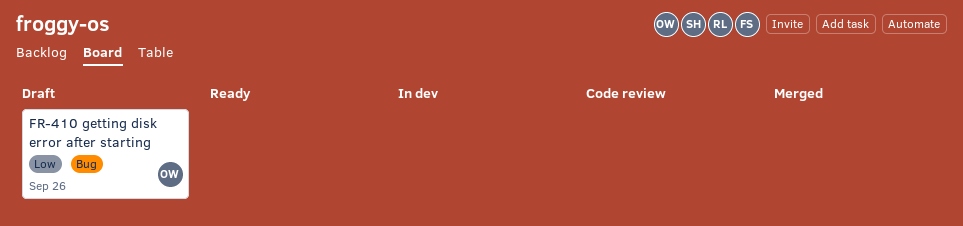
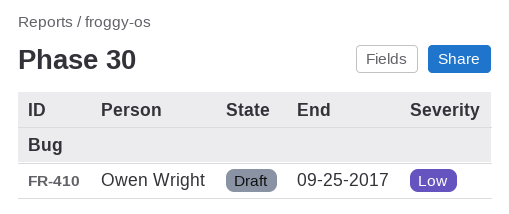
FR-410, due: Sep 26 -> Sep 25

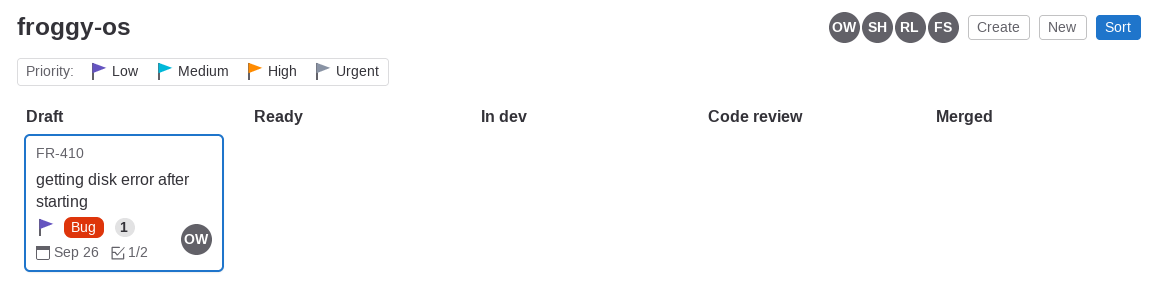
FR-410, due: Sep 25 -> Sep 26

